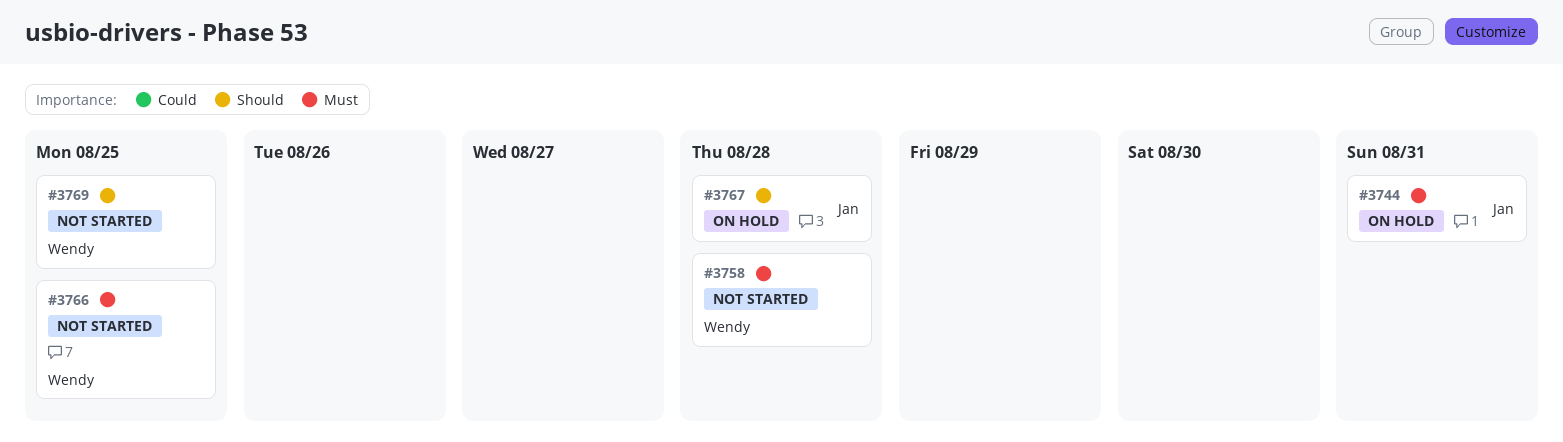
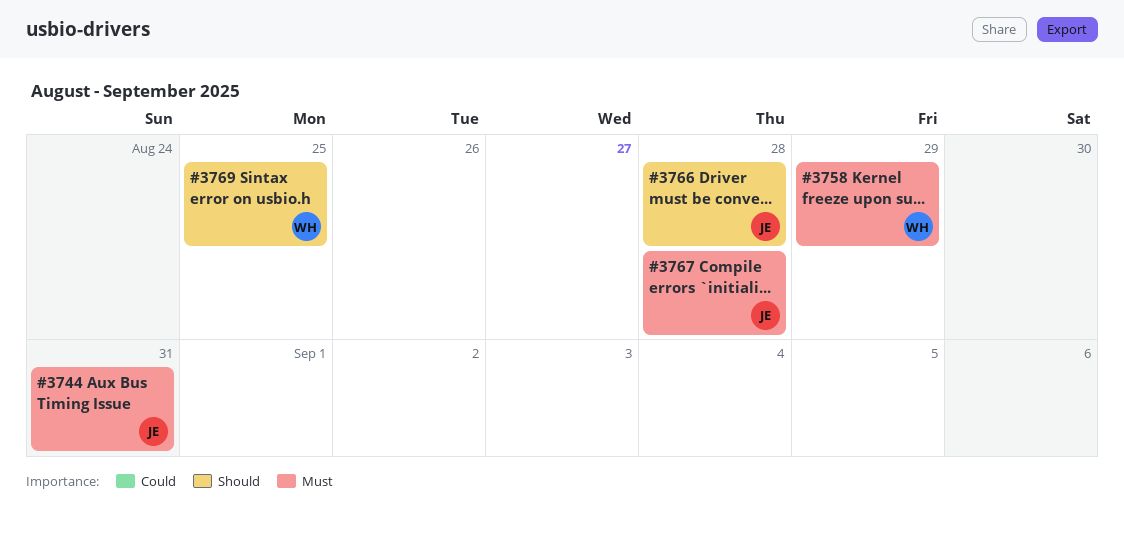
#3758, due: Aug 28 -> Aug 29
#3766, owner: Wendy -> Jan
#3766, priority: Must -> Should
#3766, due: Aug 25 -> Aug 28
#3767, priority: Should -> Must

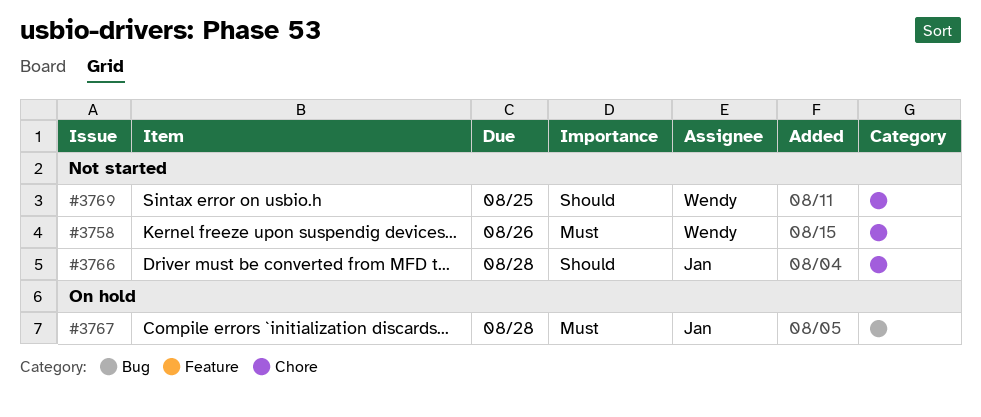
#3744: present -> none
#3758, due: Aug 29 -> Aug 26

